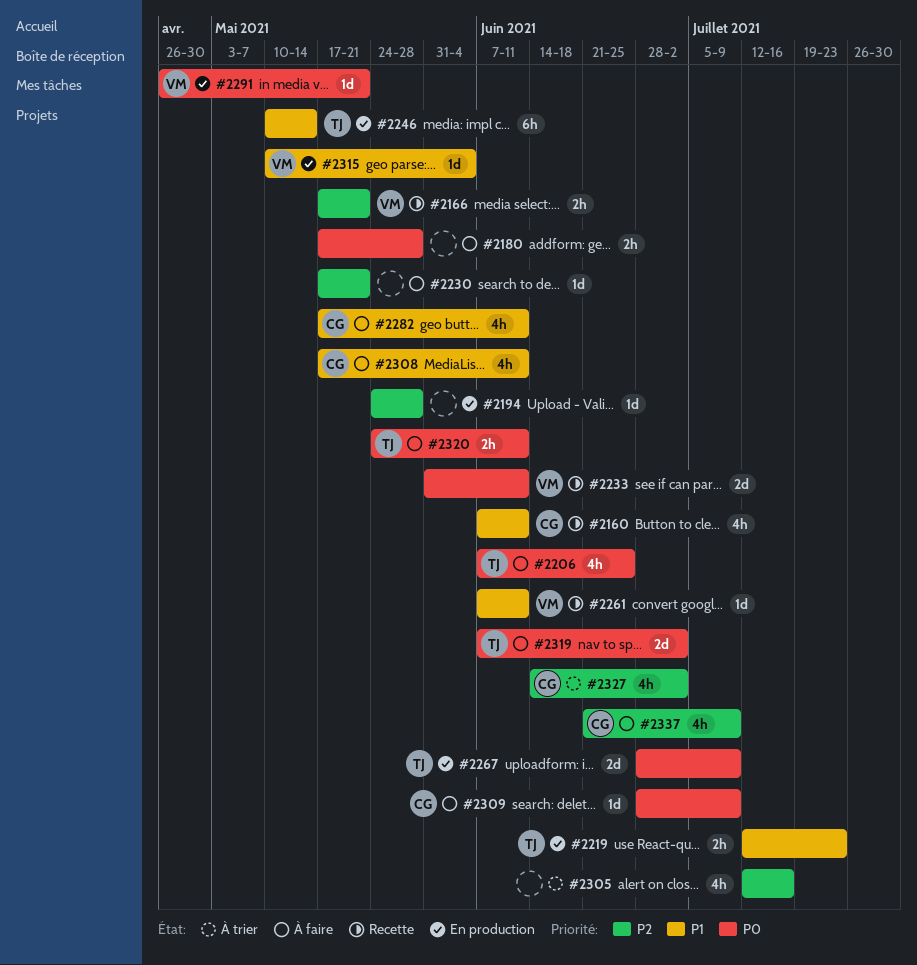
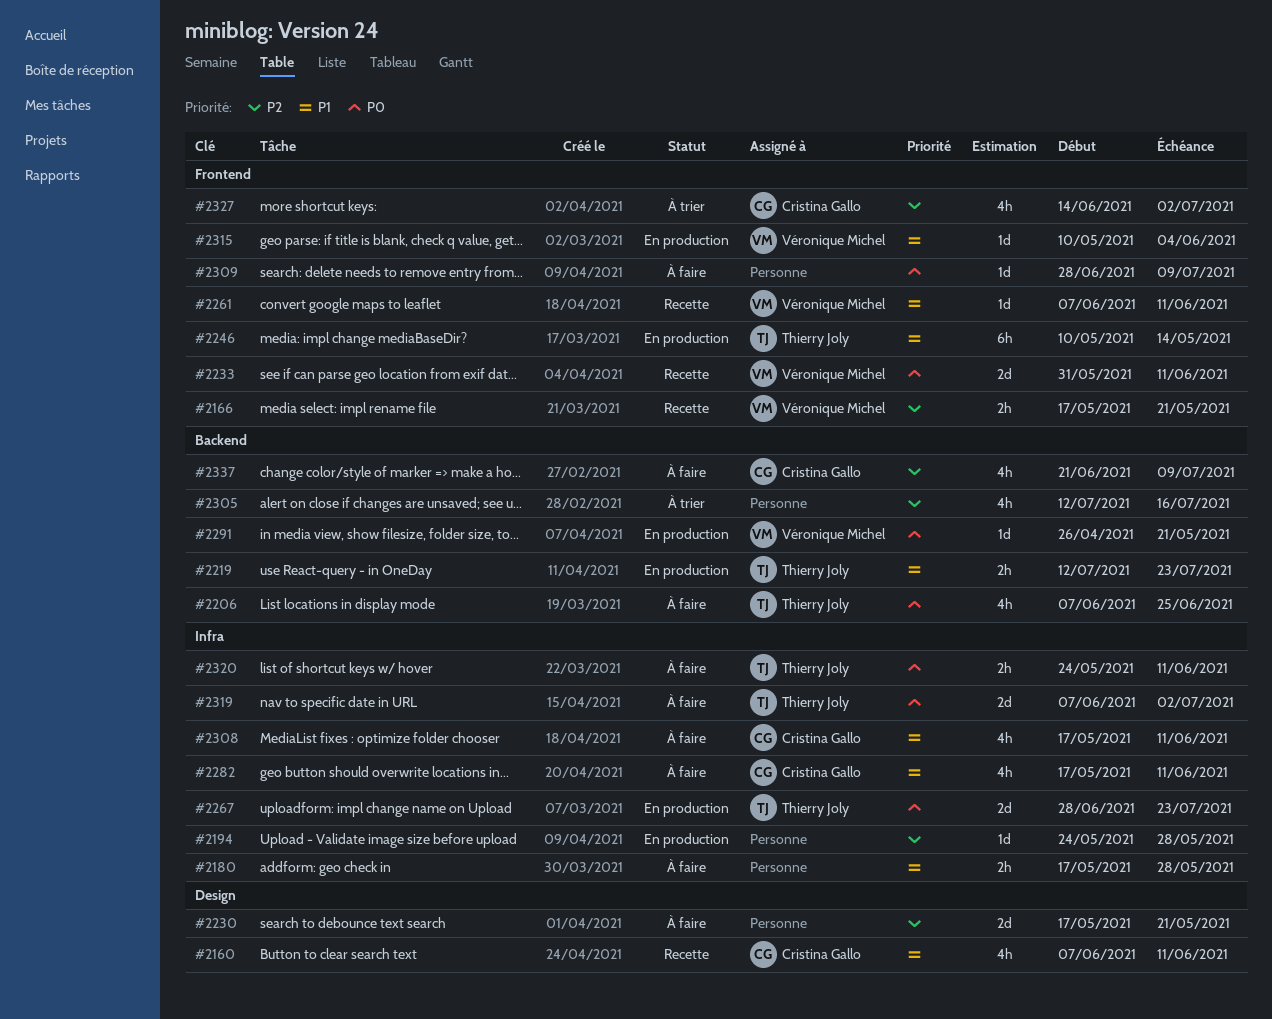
#2180, priority: P0 -> P1
#2230, estimate: 1d -> 2d
#2267, due: Jul 9 -> Jul 23
#2309, owner: Cristina Gallo -> none

